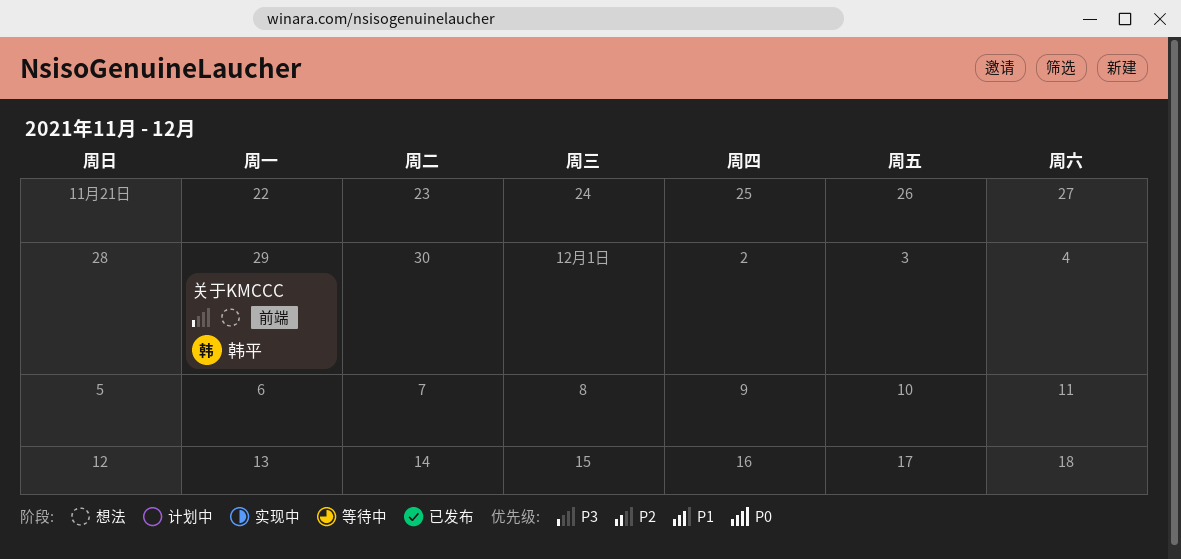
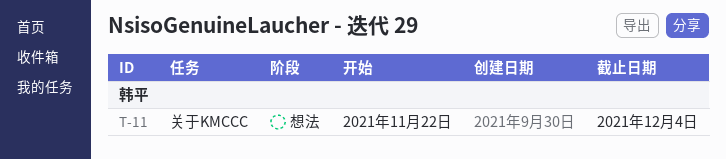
关于KMCCC, due: Nov 29 -> Dec 4

